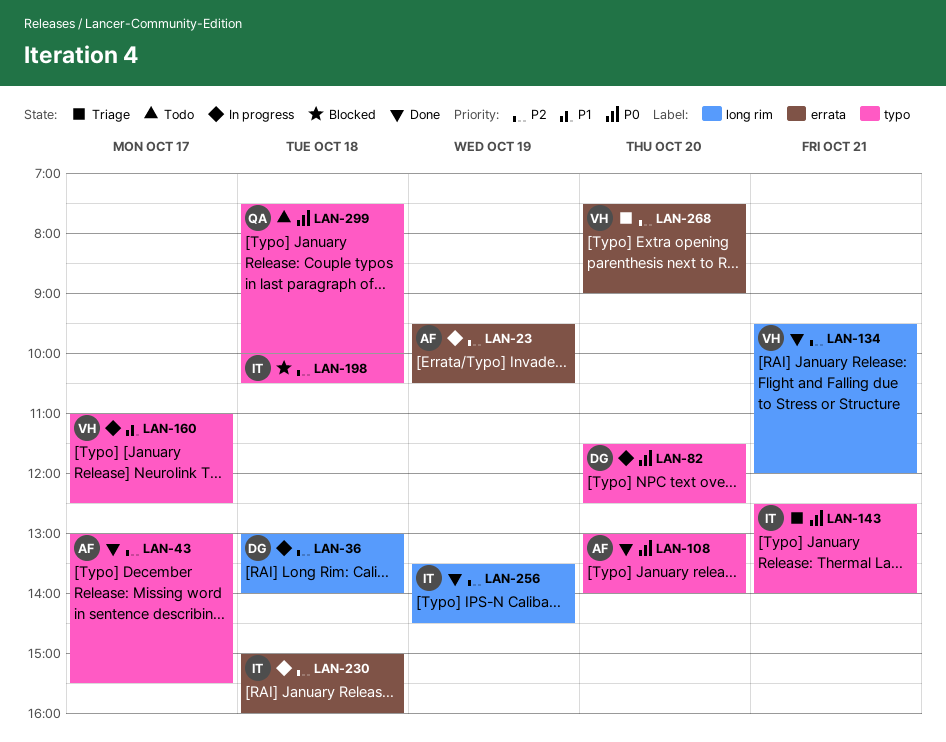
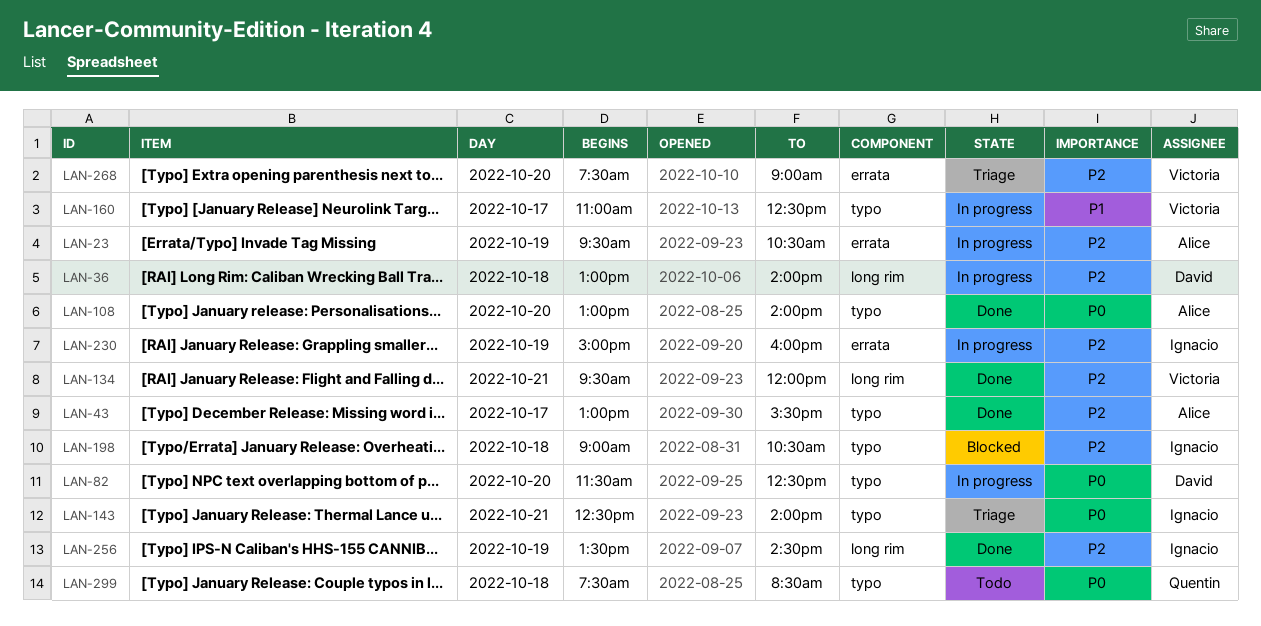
LAN-198, begins: 10:00 -> 09:00
LAN-230, day: Oct 18 -> Oct 19
LAN-299, ends: 10:00 -> 08:30

